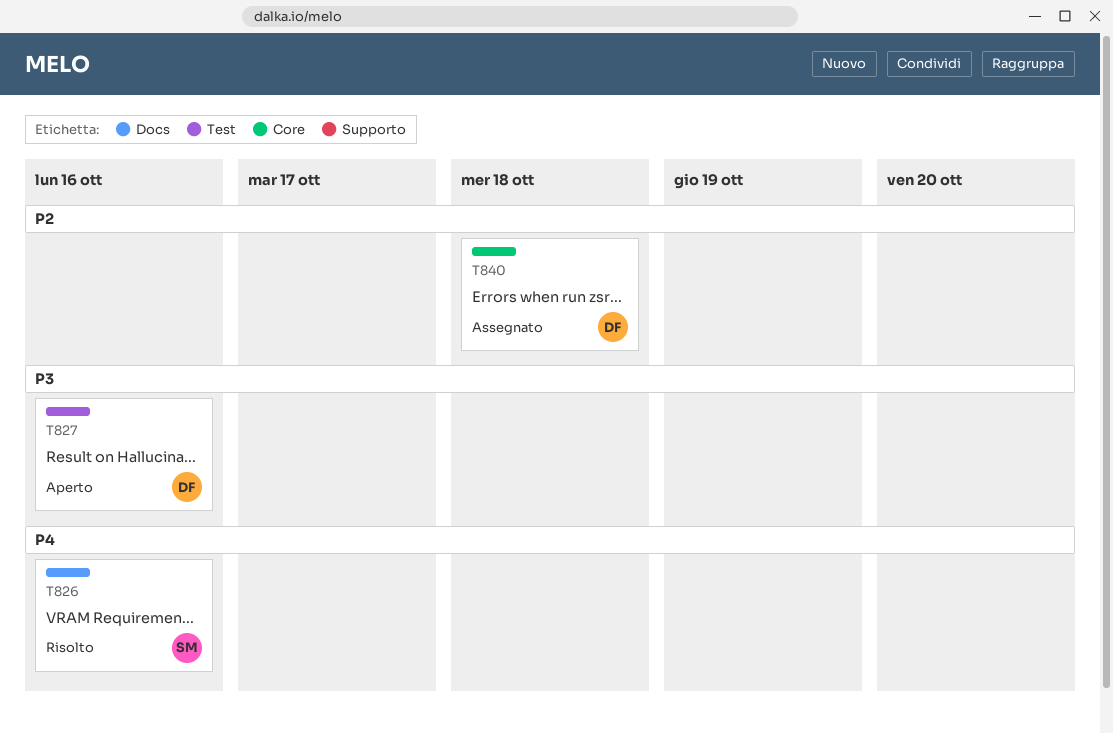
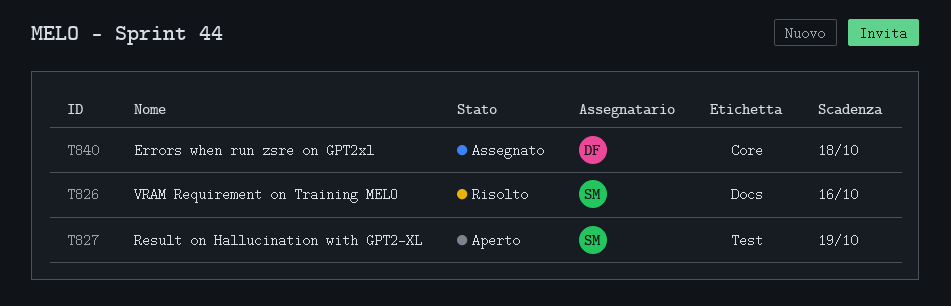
T827, owner: DF -> SM
T827, due: Oct 16 -> Oct 19

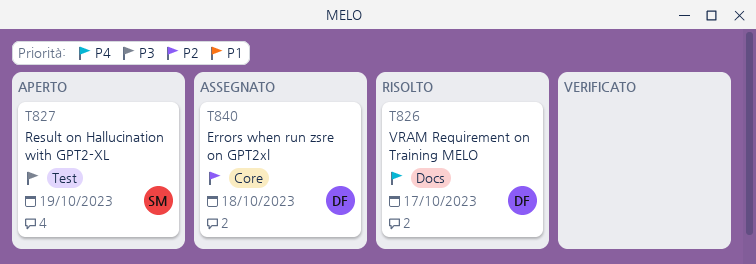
T826, owner: SM -> DF
T826, due: Oct 16 -> Oct 17

